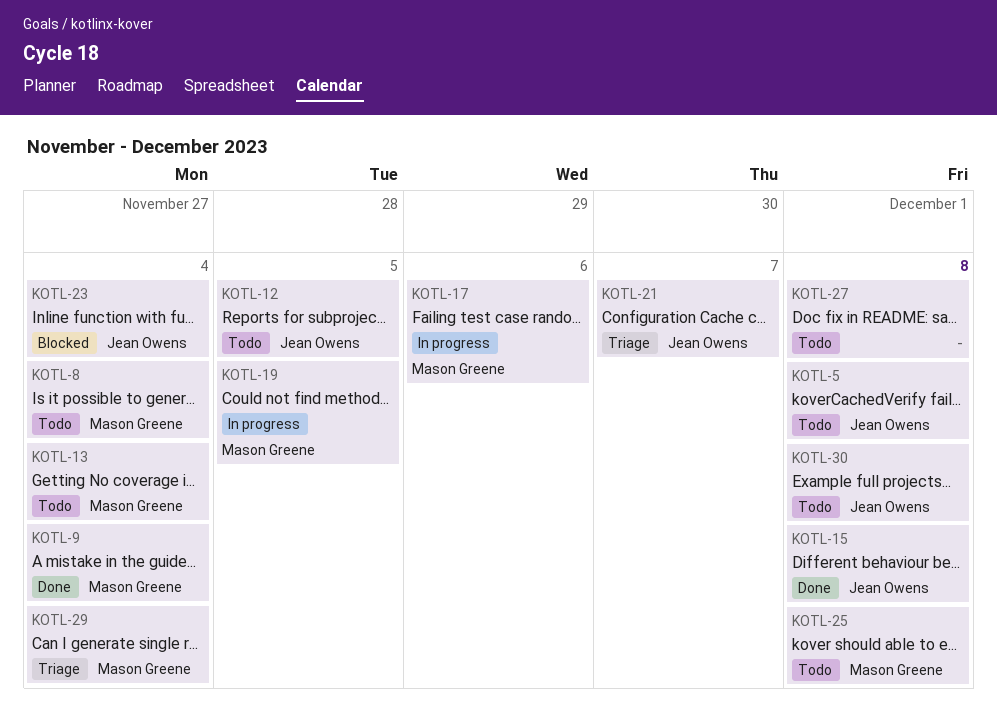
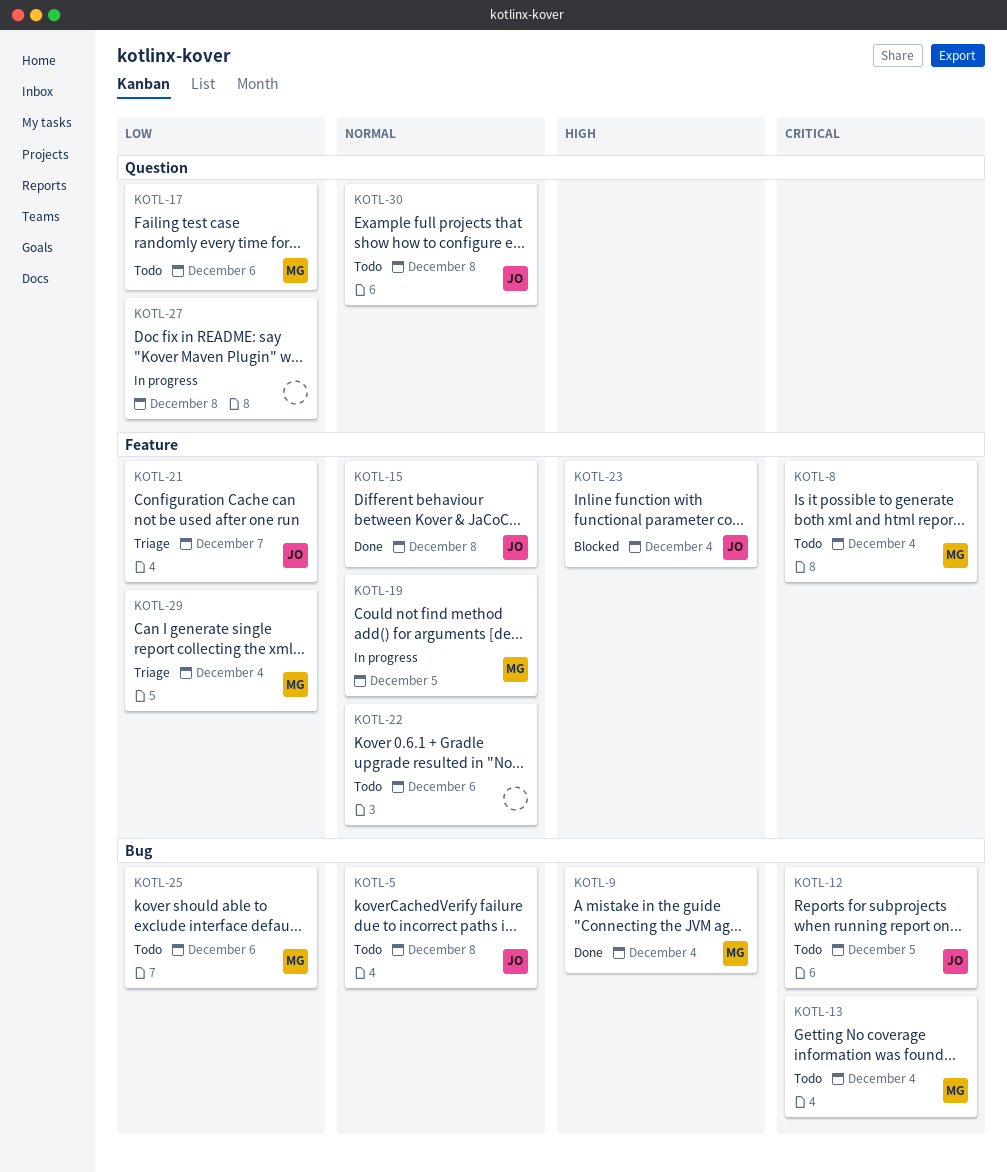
KOTL-17, status: In progress -> Todo
KOTL-22: none -> present
KOTL-25, due: Dec 8 -> Dec 6
KOTL-27, status: Todo -> In progress

